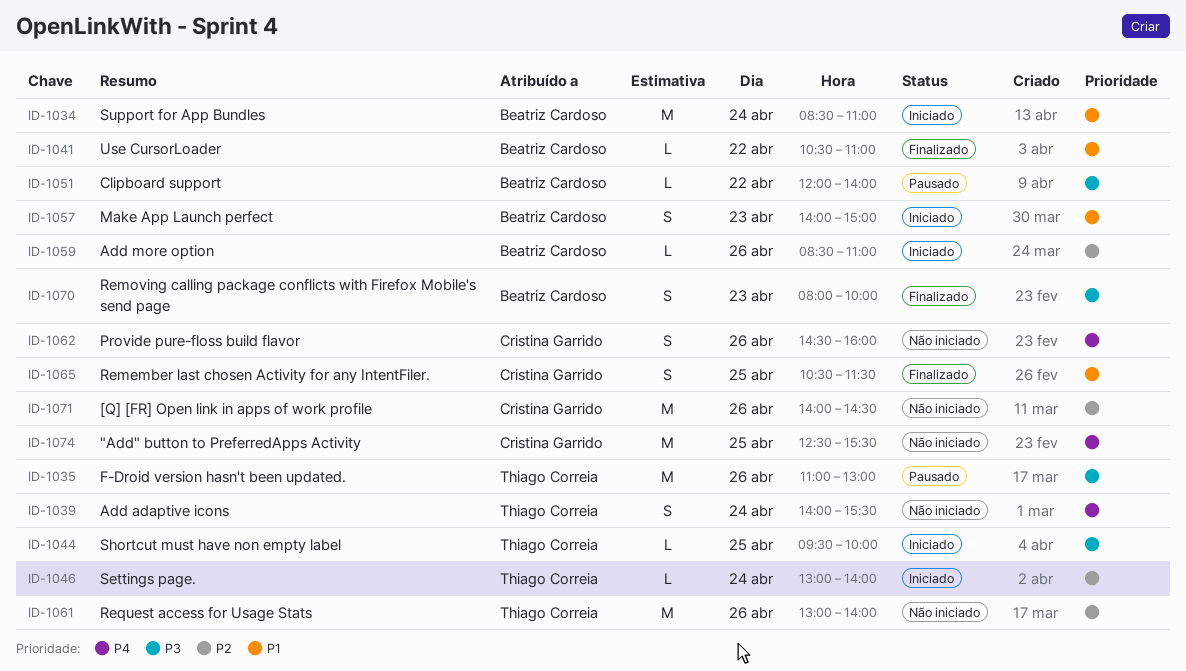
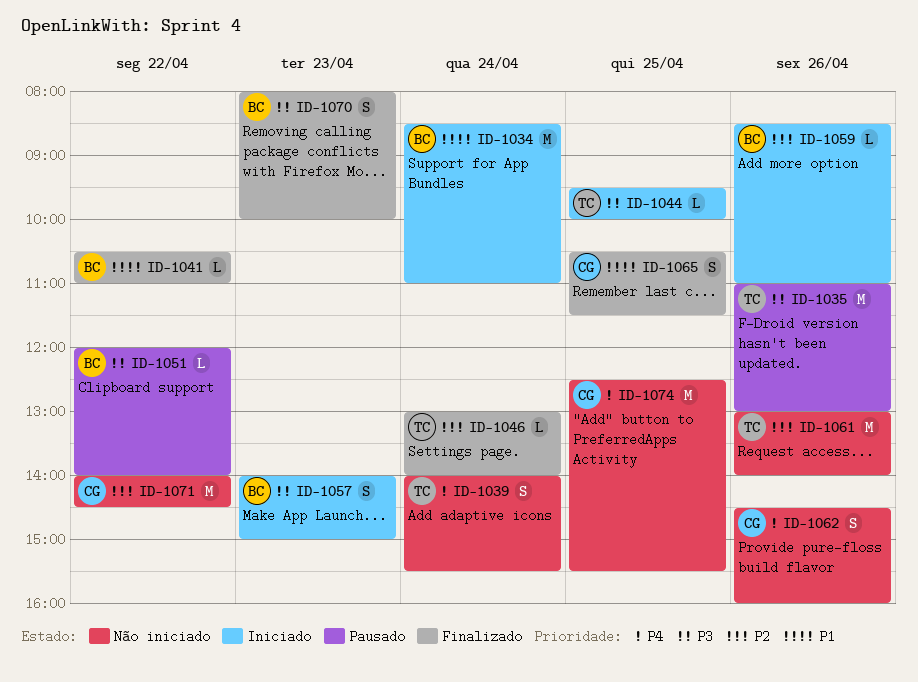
ID-1046, status: Iniciado -> Finalizado
ID-1057, priority: P1 -> P3
ID-1071, day: Apr 26 -> Apr 22

